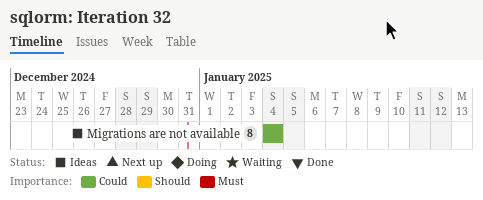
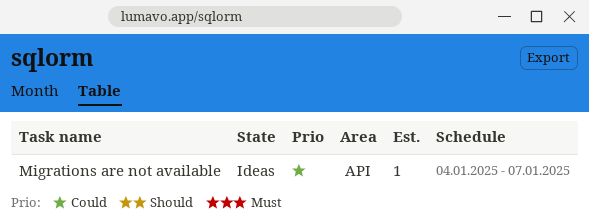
Migrations are not available, estimate: 8 -> 1
Migrations are not available, due: Jan 4 -> Jan 7

